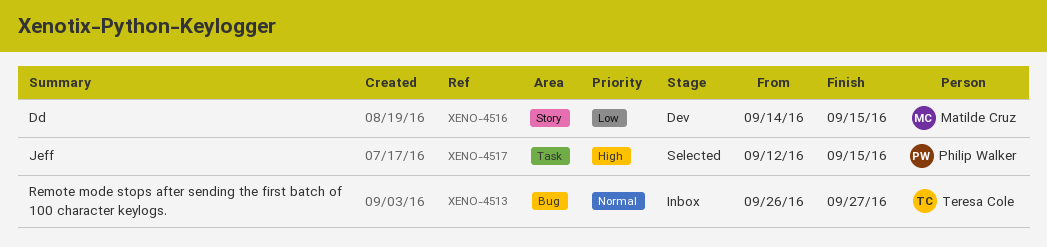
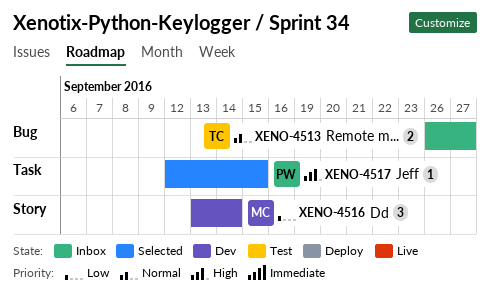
XENO-4516, start: Sep 14 -> Sep 13
XENO-4516, due: Sep 15 -> Sep 14

